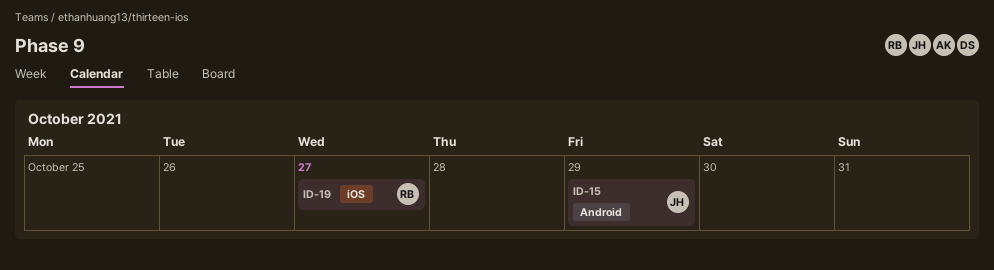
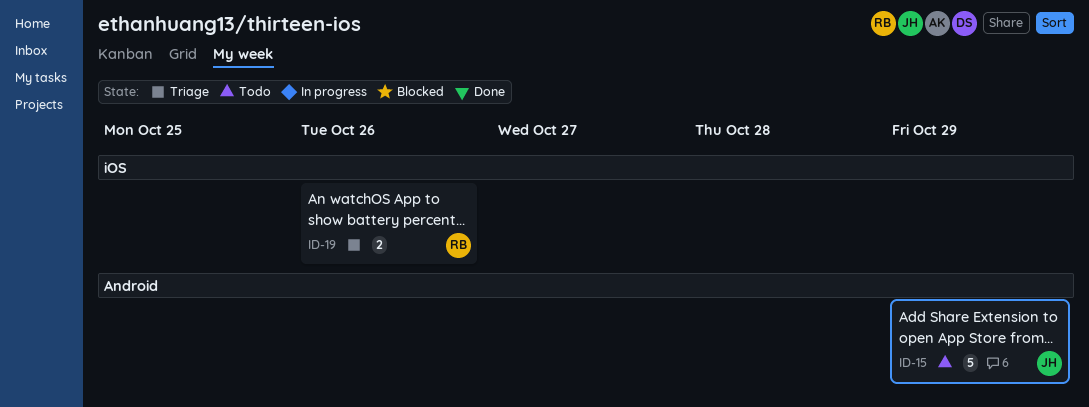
ID-19, due: Oct 27 -> Oct 26

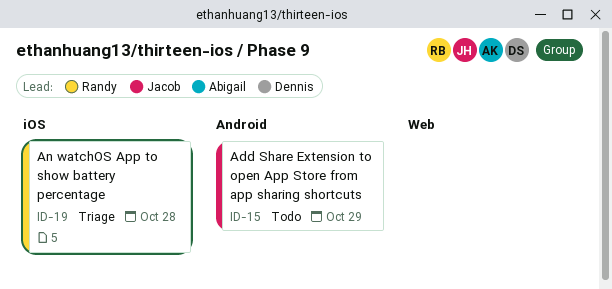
ID-19, due: Oct 26 -> Oct 28

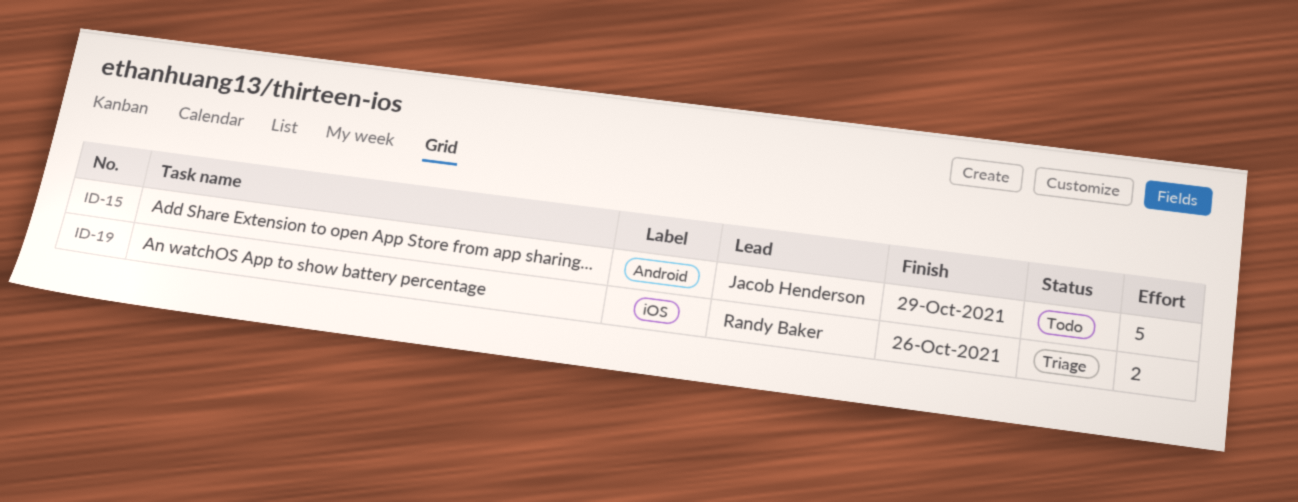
ID-19, due: Oct 28 -> Oct 26

